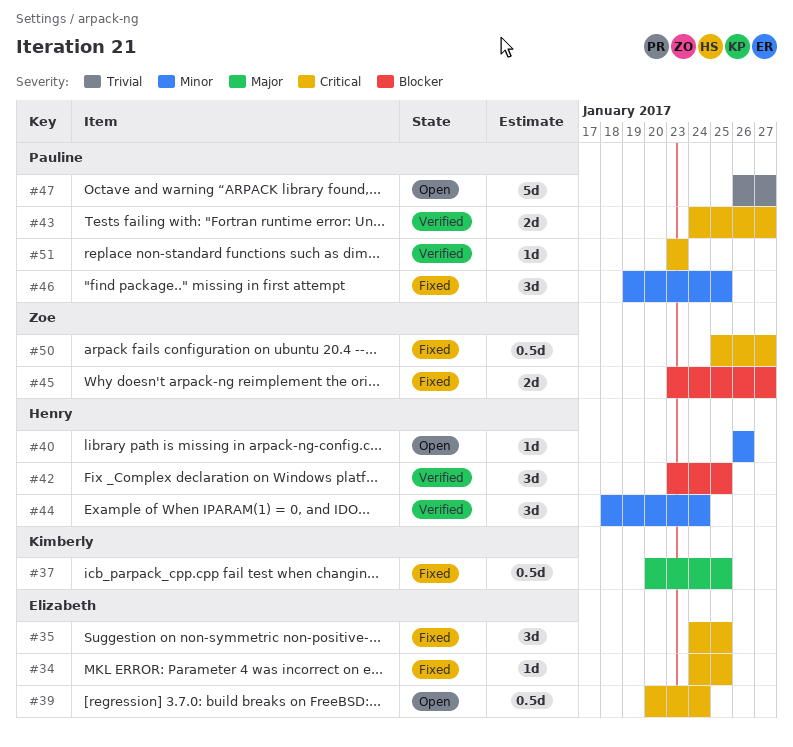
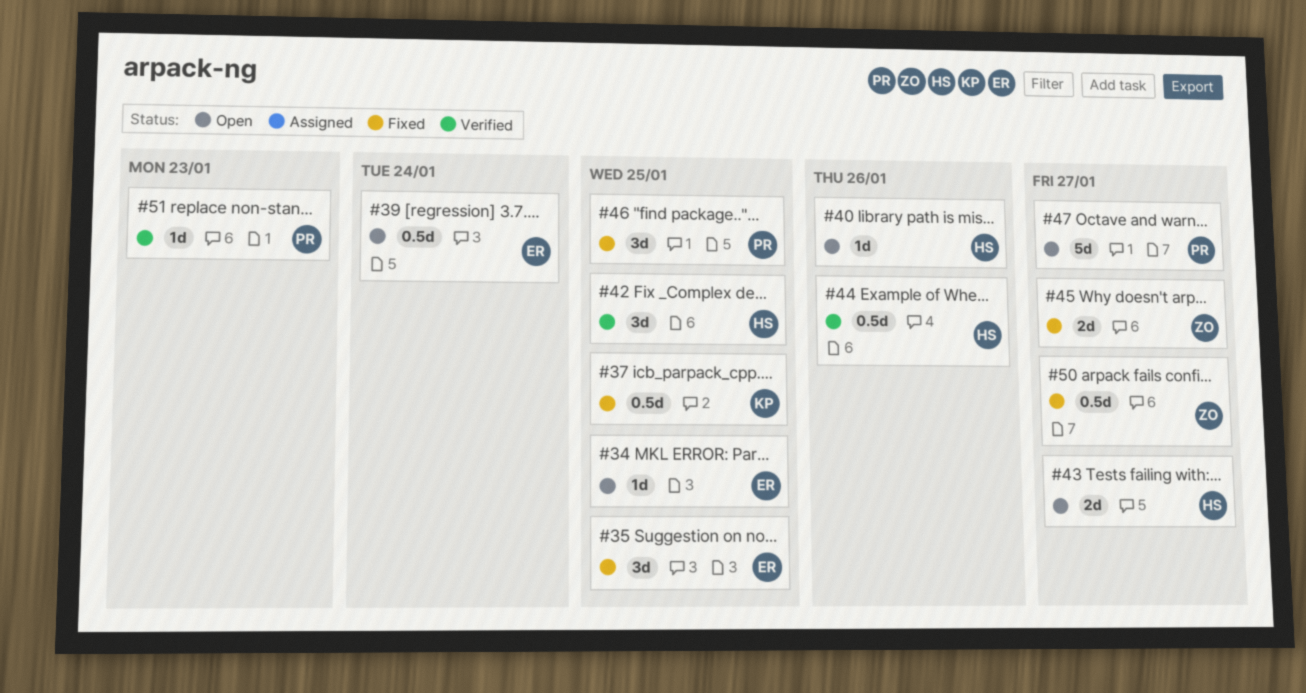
#34, status: Fixed -> Open
#43, status: Verified -> Open
#43, owner: Pauline -> Henry
#44, estimate: 3d -> 0.5d
#44, due: Jan 24 -> Jan 26

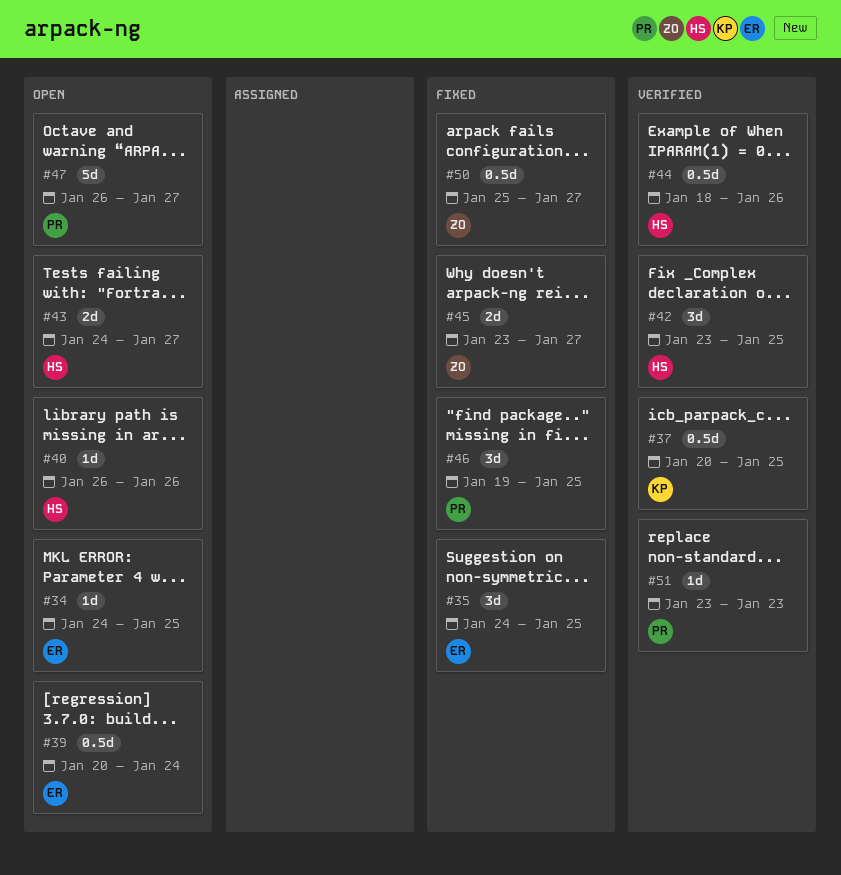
#37, status: Fixed -> Verified

